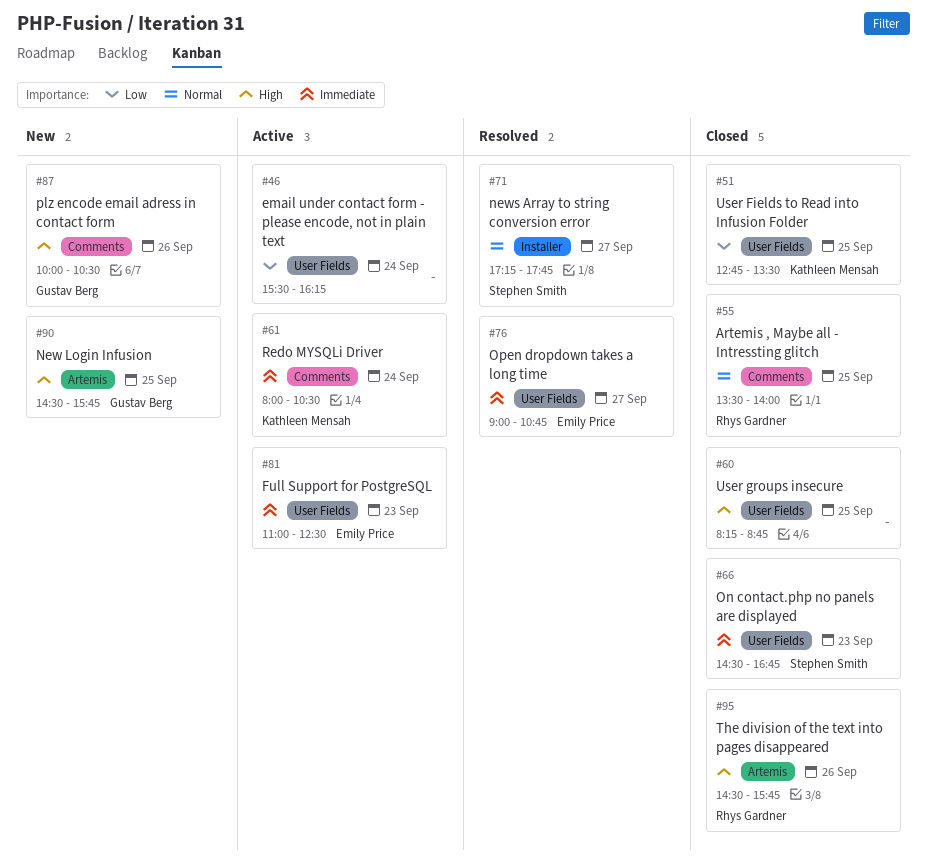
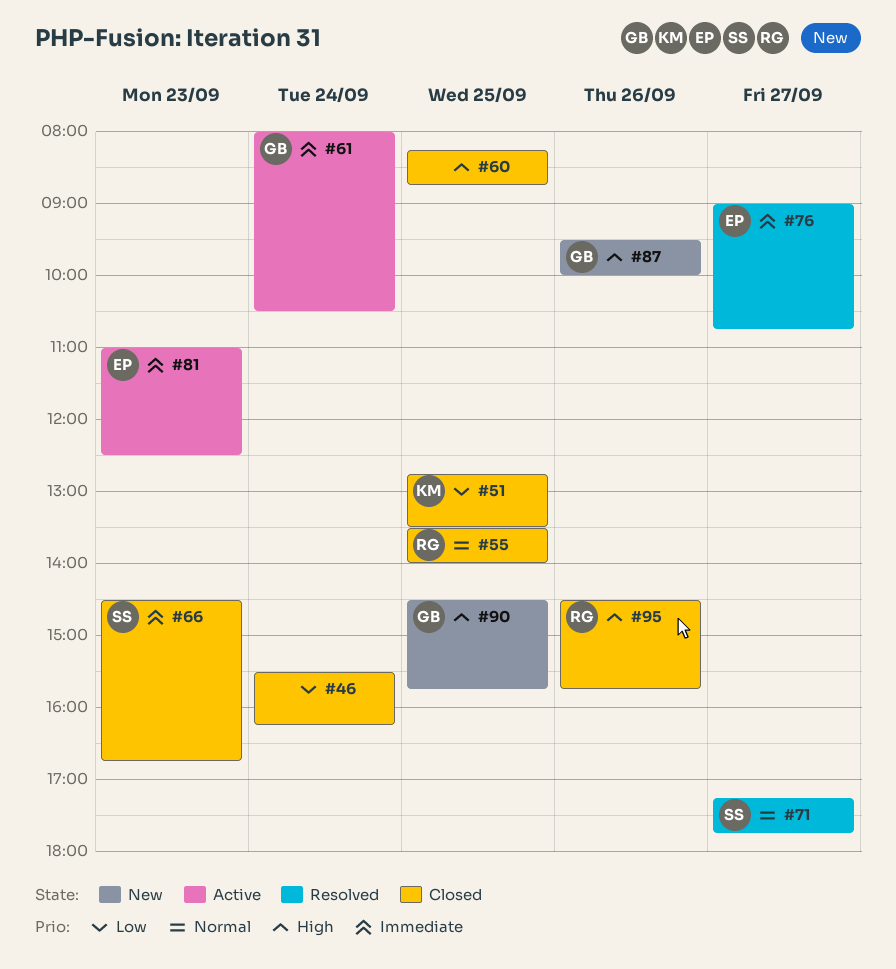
#46, status: Active -> Closed
#61, owner: Kathleen Mensah -> Gustav Berg
#87, begins: 10:00 -> 09:30
#87, ends: 10:30 -> 10:00

